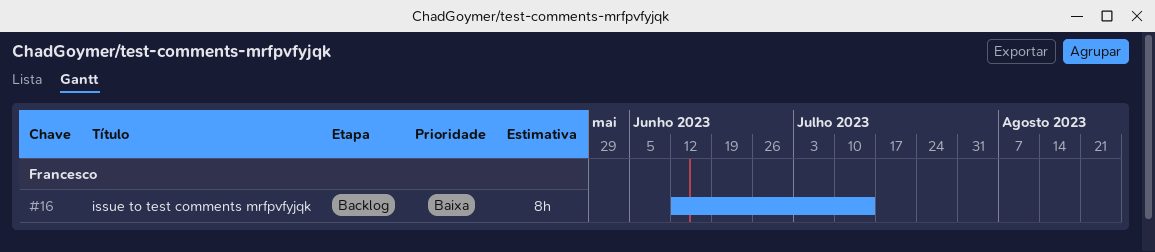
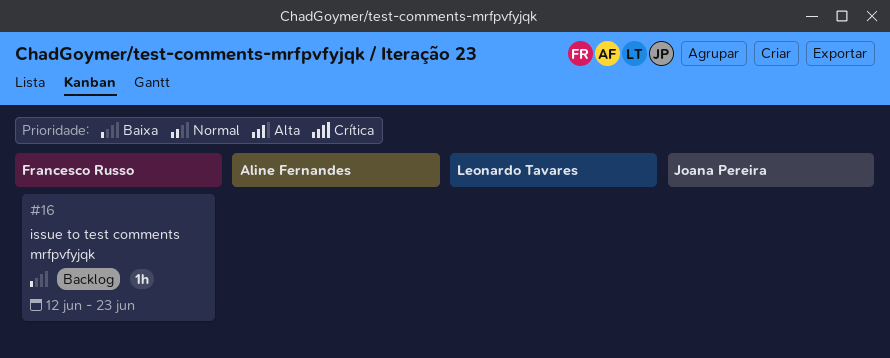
#16, estimate: 8h -> 1h
#16, due: Jul 14 -> Jun 23

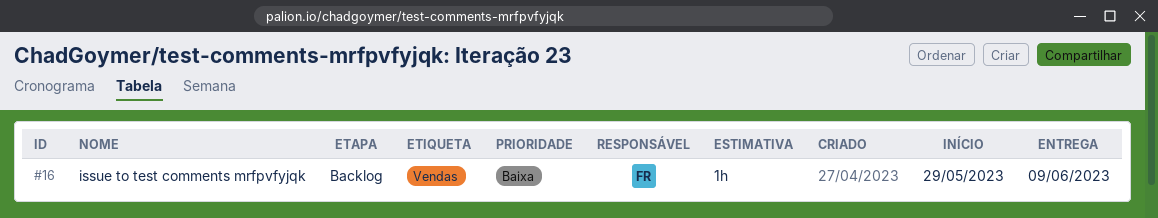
#16, start: Jun 12 -> May 29
#16, due: Jun 23 -> Jun 9

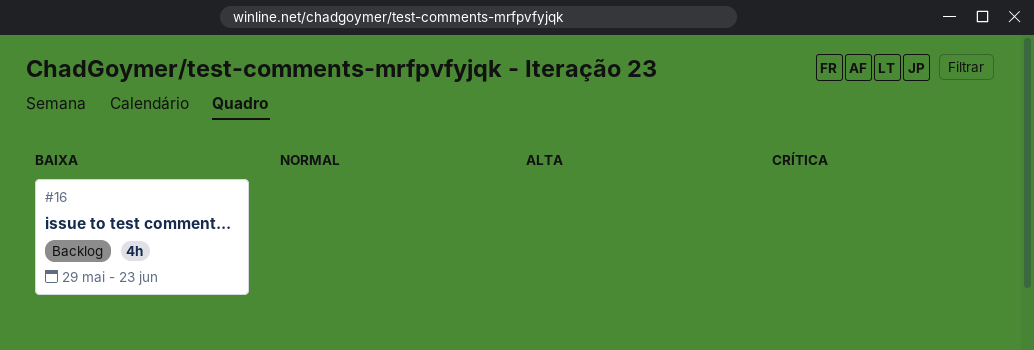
#16, estimate: 1h -> 4h
#16, due: Jun 9 -> Jun 23

